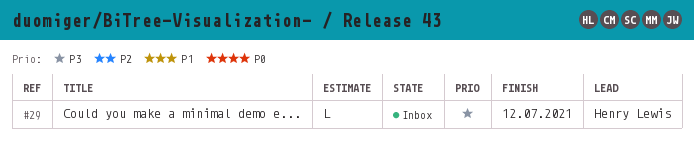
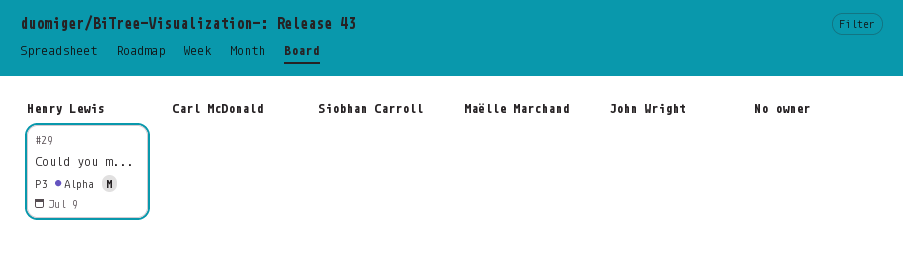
#29, estimate: L -> M
#29, due: Jul 12 -> Jul 9

